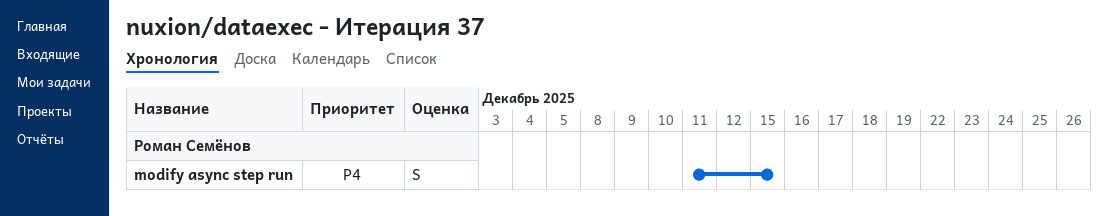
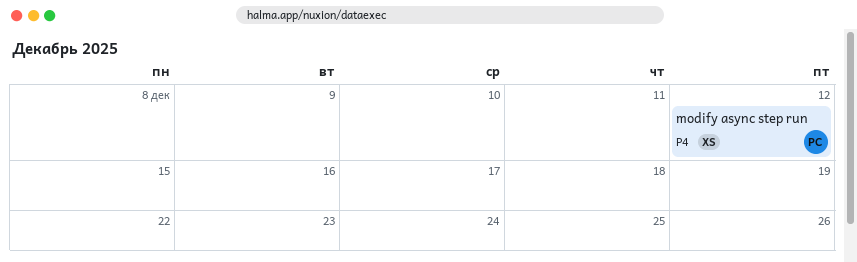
modify async step run, estimate: S -> XS
modify async step run, due: Dec 15 -> Dec 12

